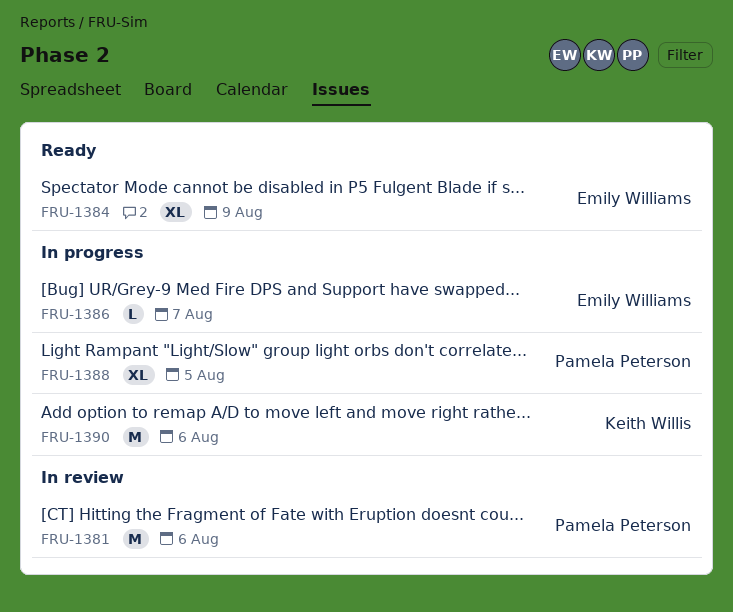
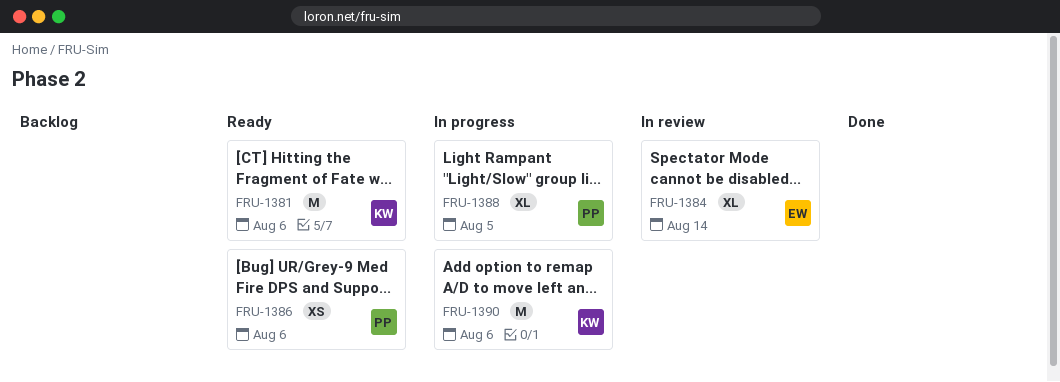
FRU-1381, status: In review -> Ready
FRU-1381, owner: Pamela Peterson -> Keith Willis
FRU-1384, status: Ready -> In review
FRU-1384, due: Aug 9 -> Aug 14
FRU-1386, status: In progress -> Ready
FRU-1386, owner: Emily Williams -> Pamela Peterson
FRU-1386, estimate: L -> XS
FRU-1386, due: Aug 7 -> Aug 6

